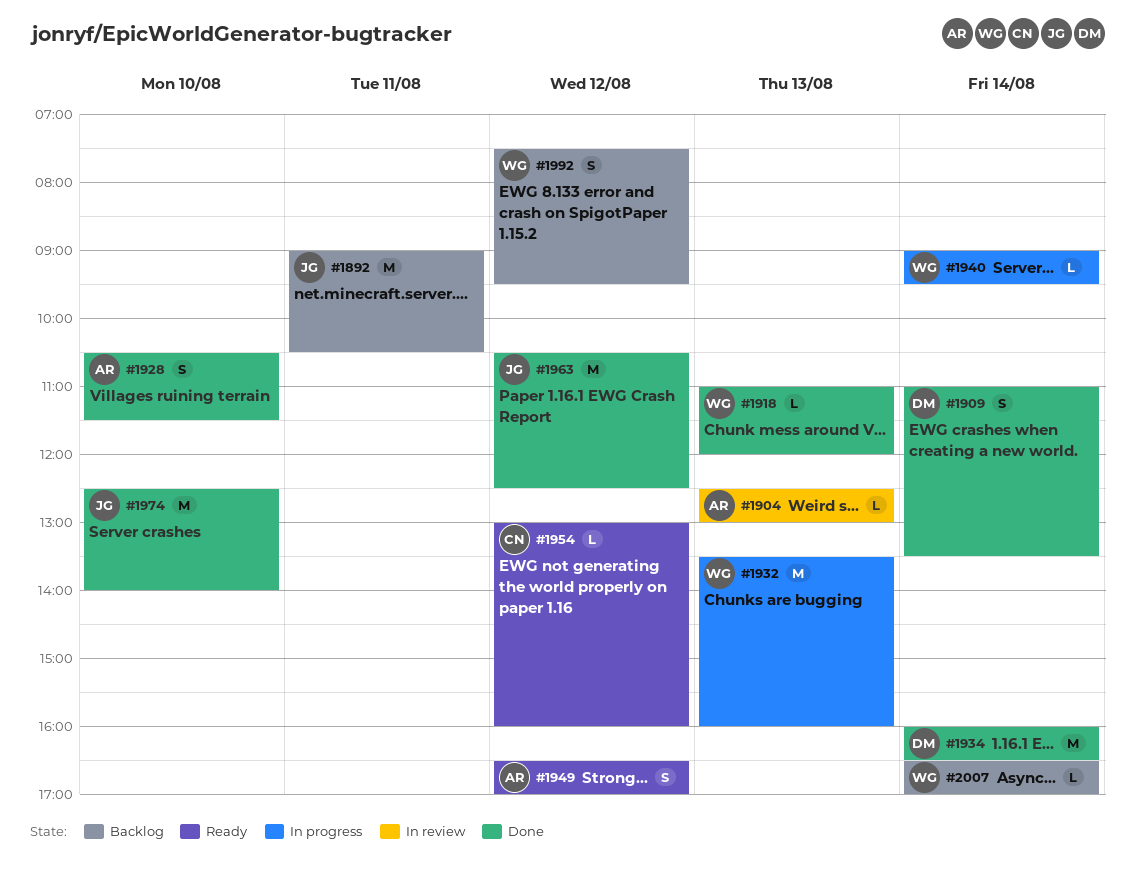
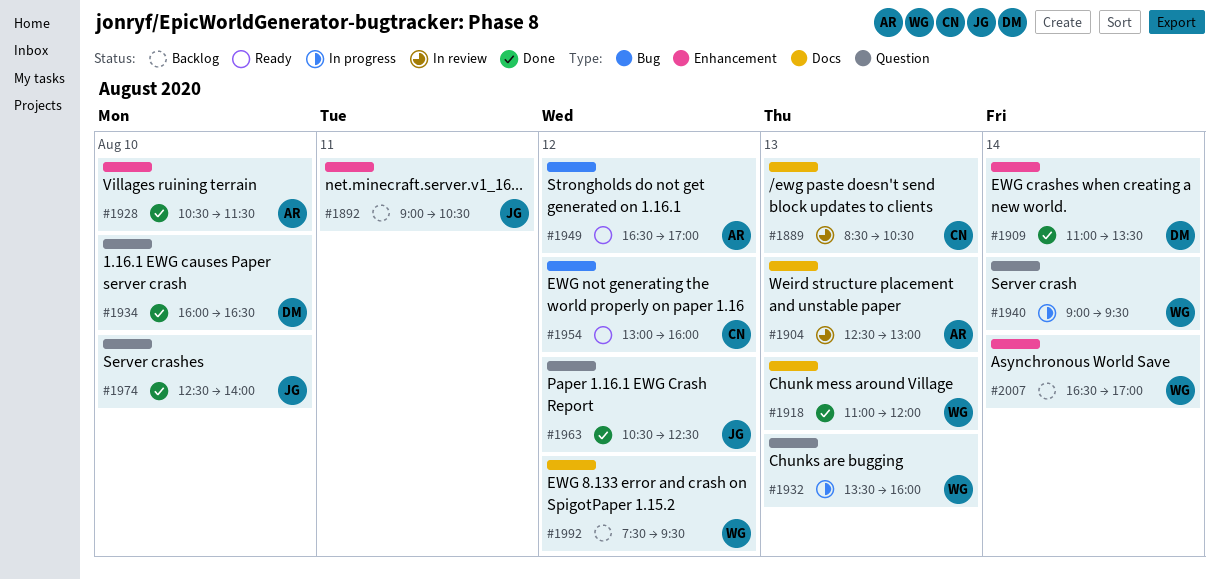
#1889: none -> present
#1934, day: Aug 14 -> Aug 10

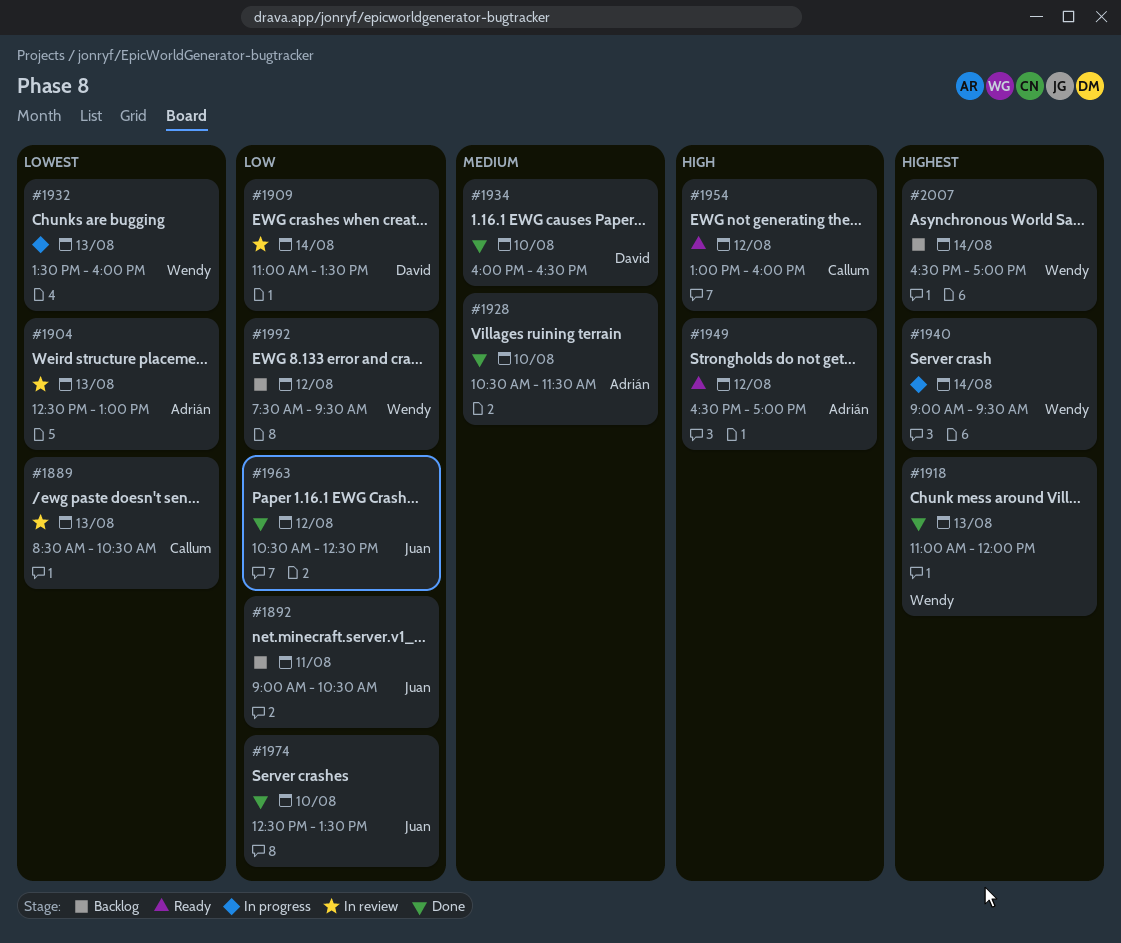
#1909, status: Done -> In review
#1974, ends: 14:00 -> 13:30

